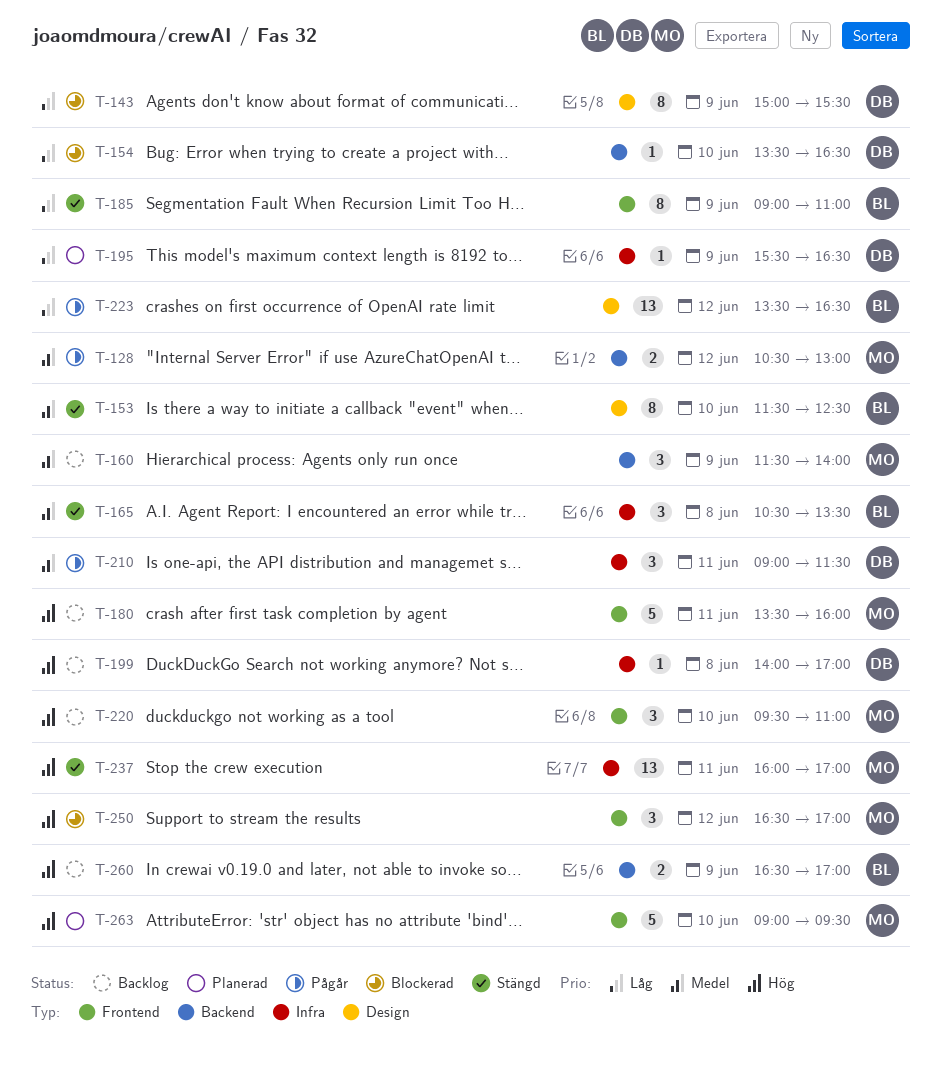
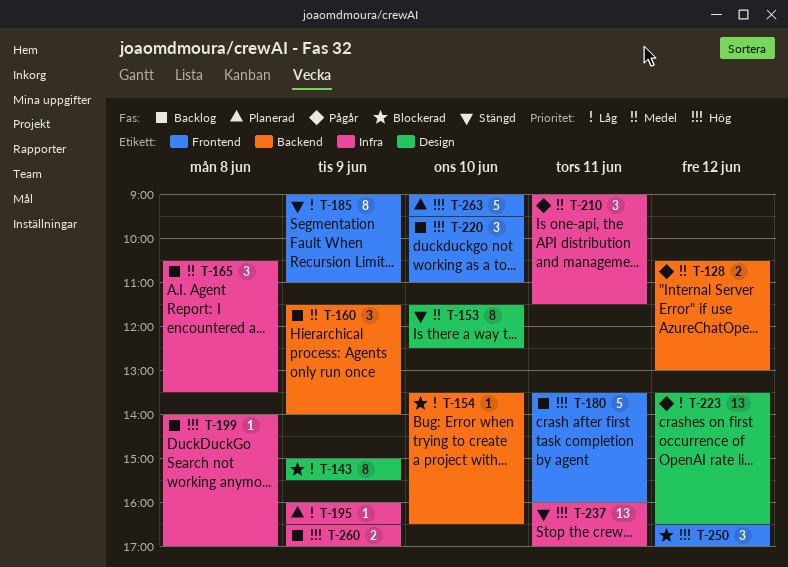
T-165, status: Stängd -> Backlog
T-195, begins: 15:30 -> 16:00
T-260, label: Backend -> Infra

